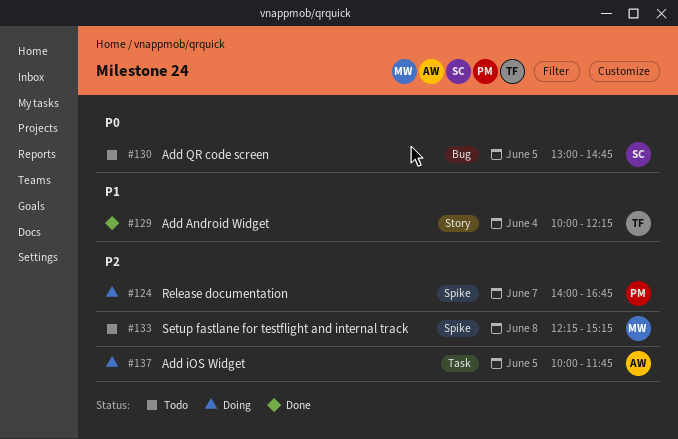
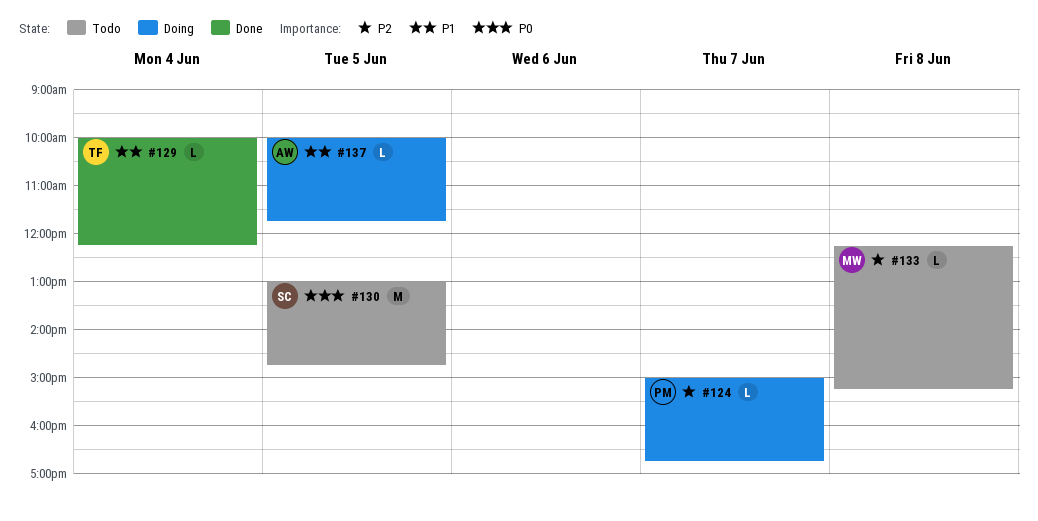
#124, begins: 14:00 -> 15:00
#137, priority: P2 -> P1

